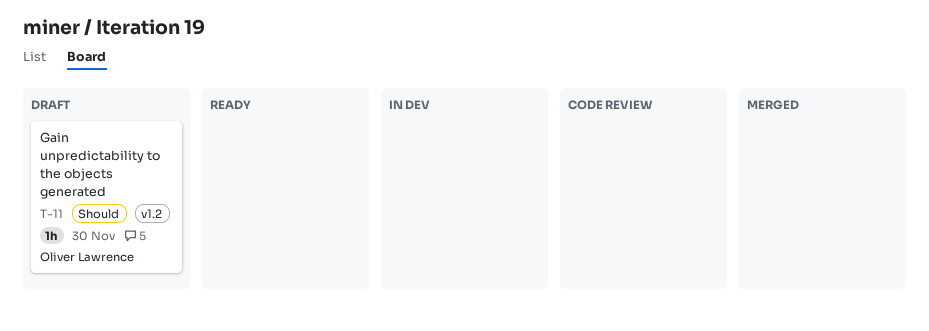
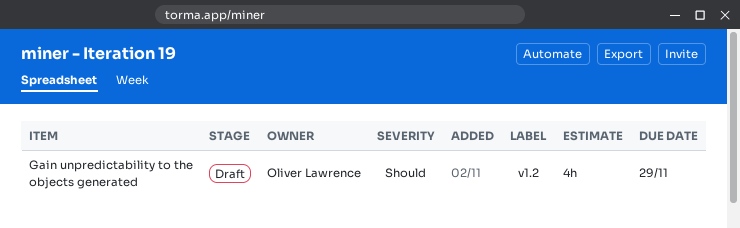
Gain unpredictability to the objects generated, estimate: 1h -> 4h
Gain unpredictability to the objects generated, due: Nov 30 -> Nov 29

